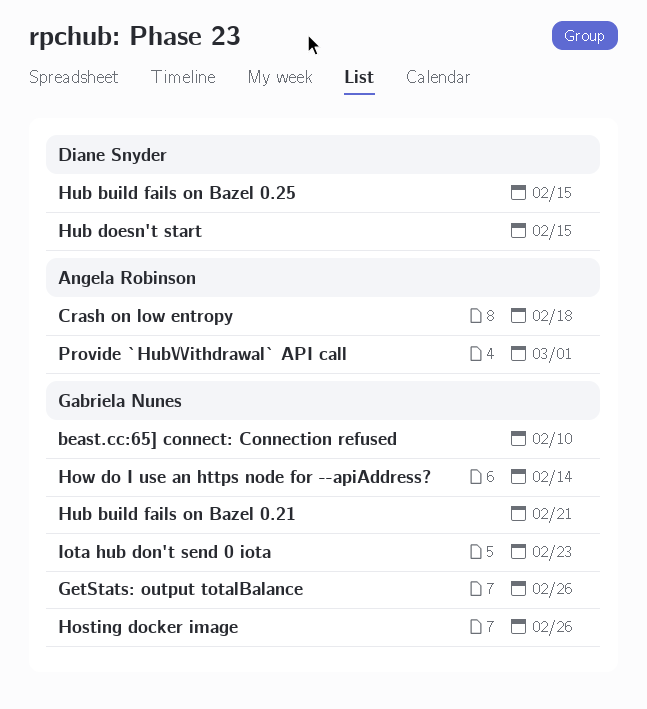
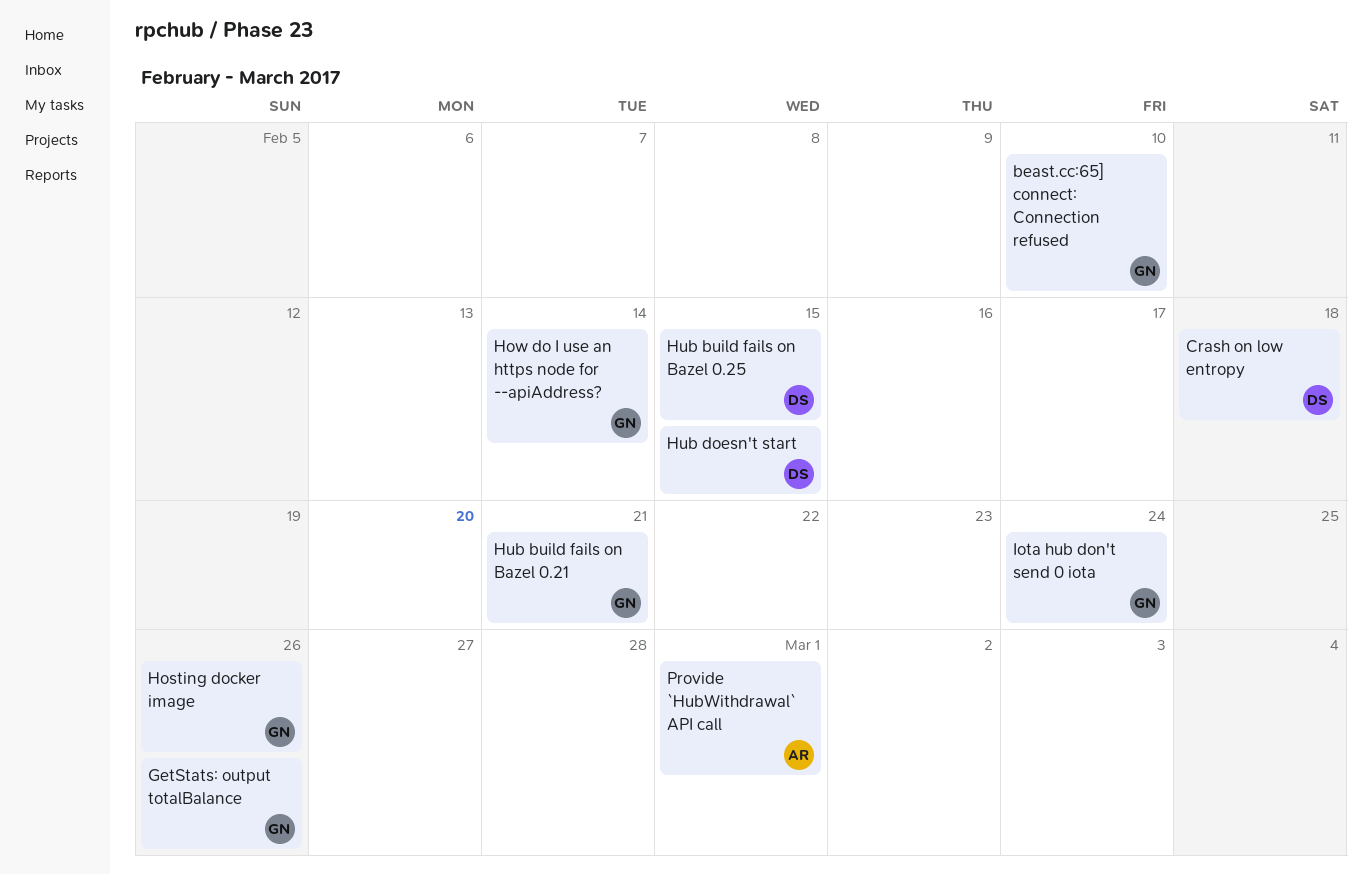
Crash on low entropy, owner: Angela Robinson -> Diane Snyder
Iota hub don't send 0 iota, due: Feb 23 -> Feb 24

